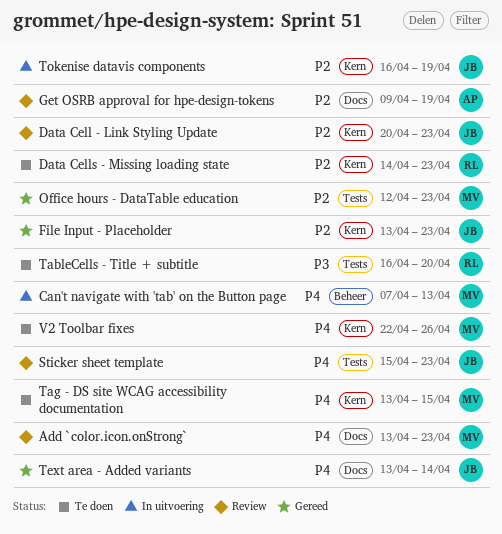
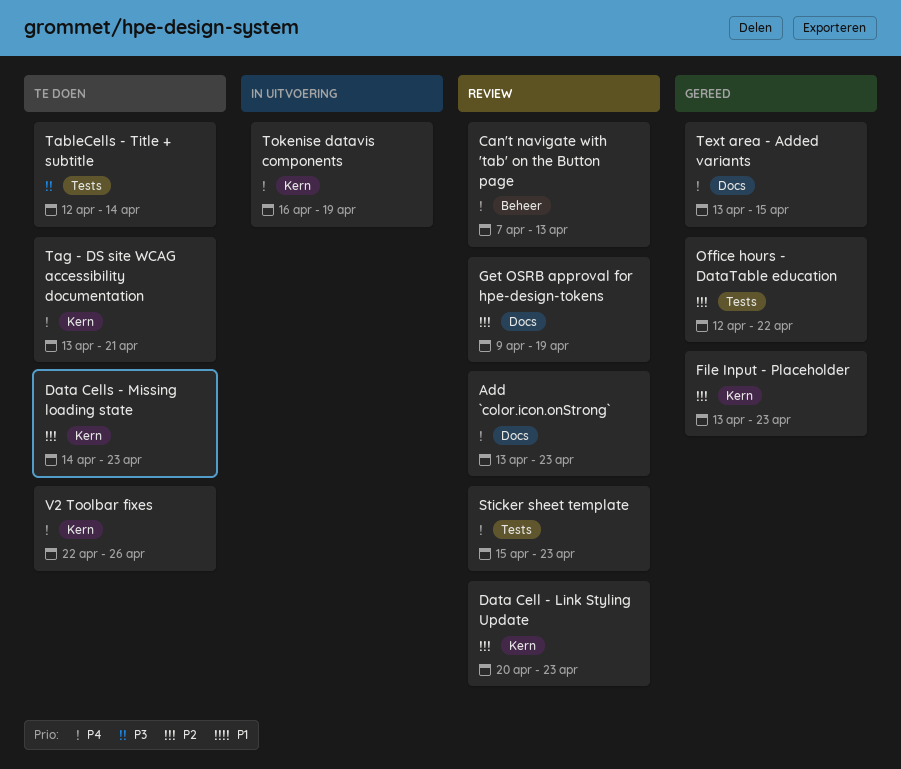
Can't navigate with 'tab' on the Button page, status: In uitvoering -> Review
Office hours - DataTable education, due: Apr 23 -> Apr 22
TableCells - Title + subtitle, start: Apr 16 -> Apr 12
TableCells - Title + subtitle, due: Apr 20 -> Apr 14
Tag - DS site WCAG accessibility documentation, due: Apr 15 -> Apr 21
Text area - Added variants, due: Apr 14 -> Apr 15
Tokenise datavis components, priority: P2 -> P4

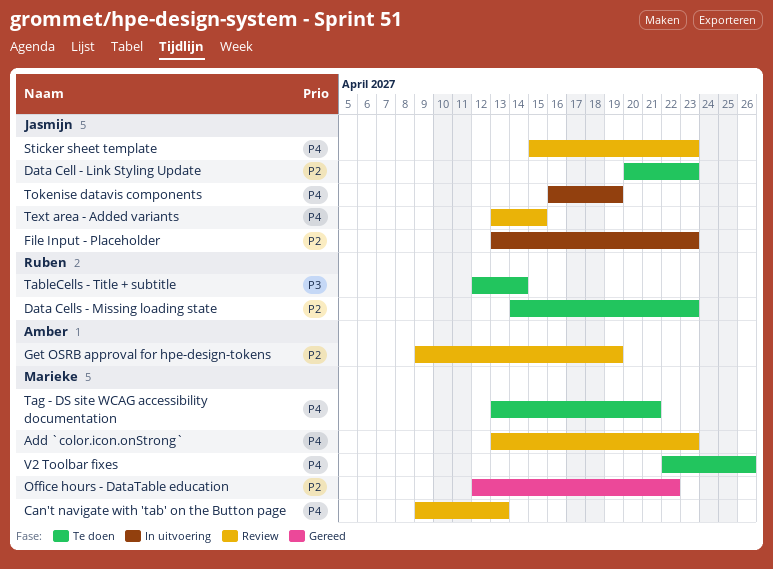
Can't navigate with 'tab' on the Button page, start: Apr 7 -> Apr 9
Data Cell - Link Styling Update, status: Review -> Te doen
File Input - Placeholder, status: Gereed -> In uitvoering
Text area - Added variants, status: Gereed -> Review

